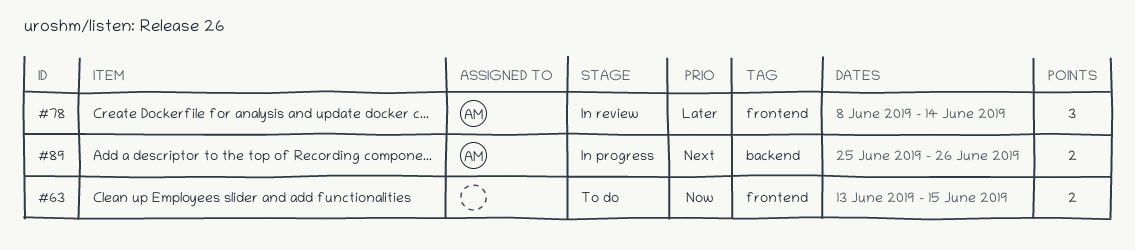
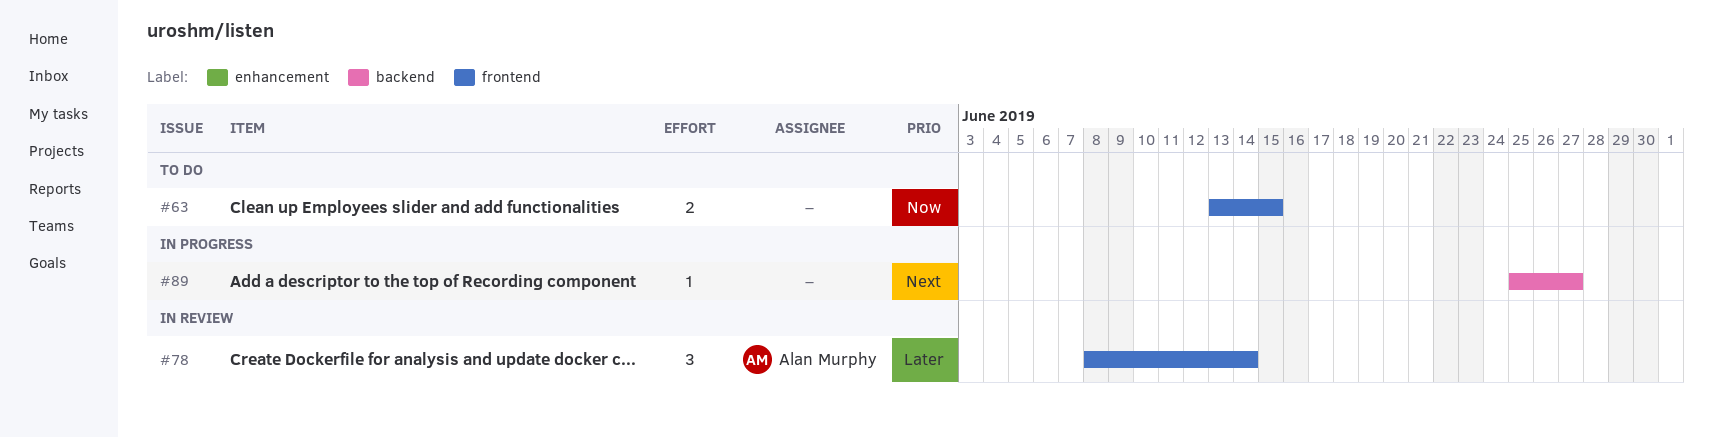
#89, owner: Alan Murphy -> none
#89, estimate: 2 -> 1
#89, due: Jun 26 -> Jun 27

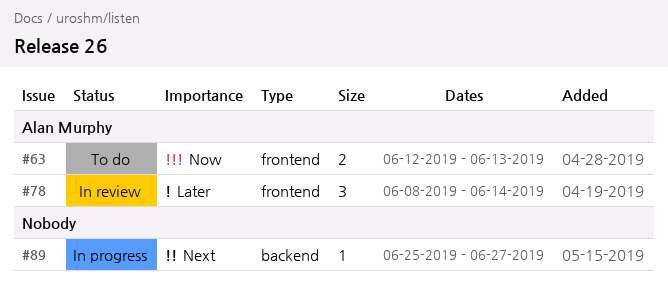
#63, owner: none -> Alan Murphy
#63, start: Jun 13 -> Jun 12
#63, due: Jun 15 -> Jun 13

